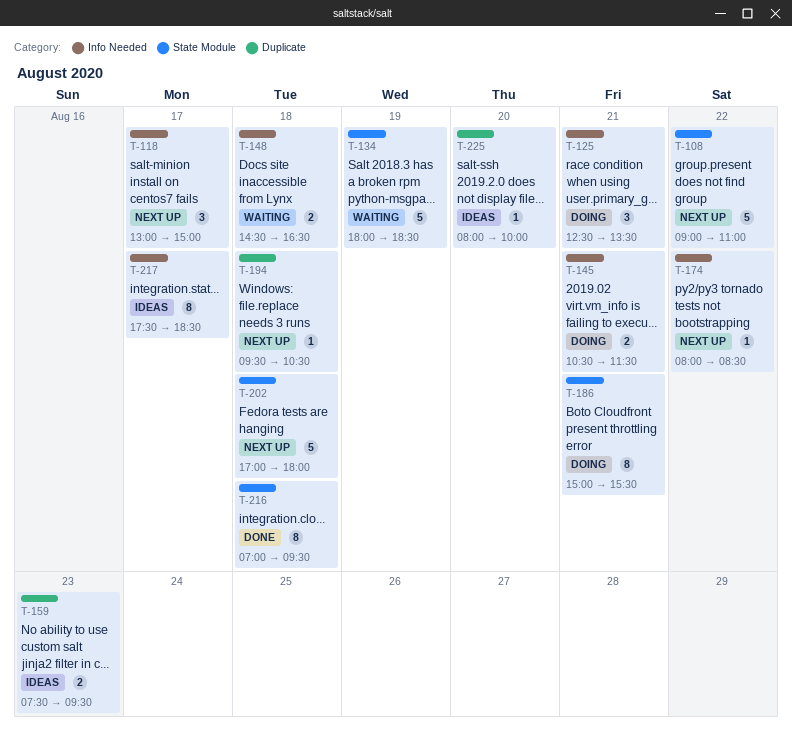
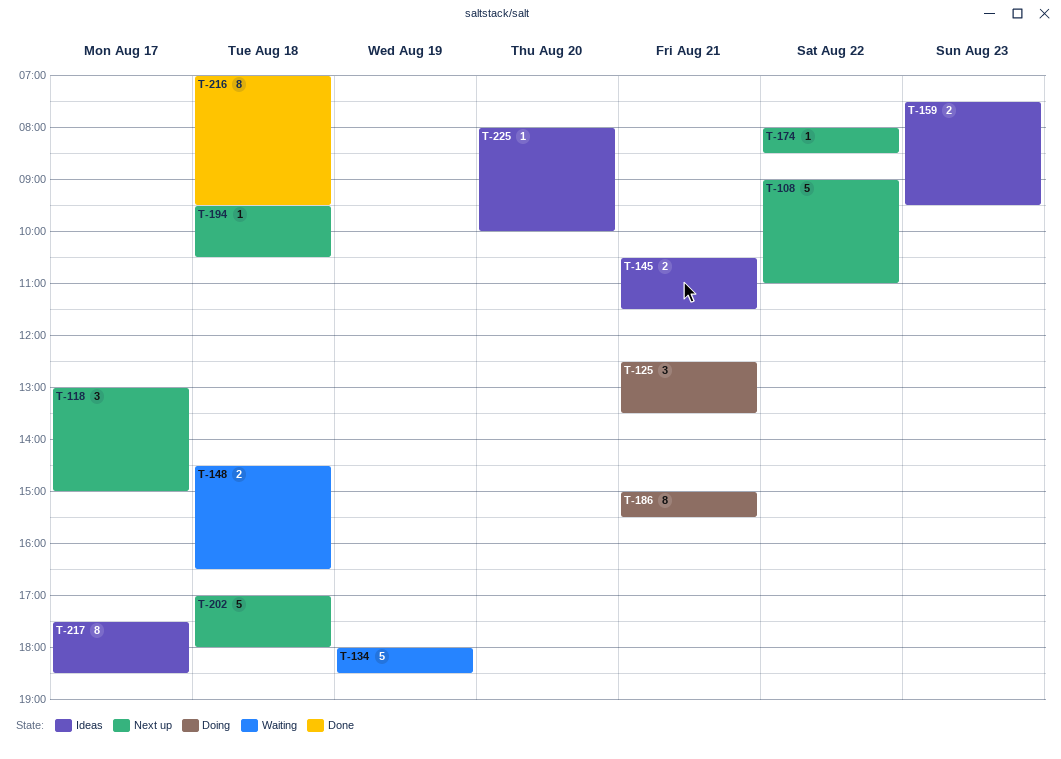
T-145, status: Doing -> Ideas

